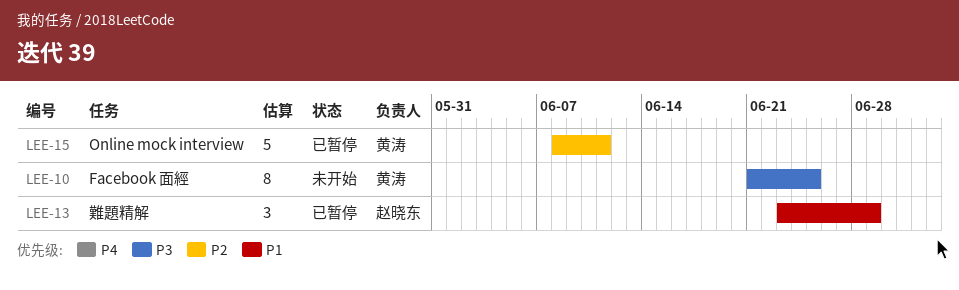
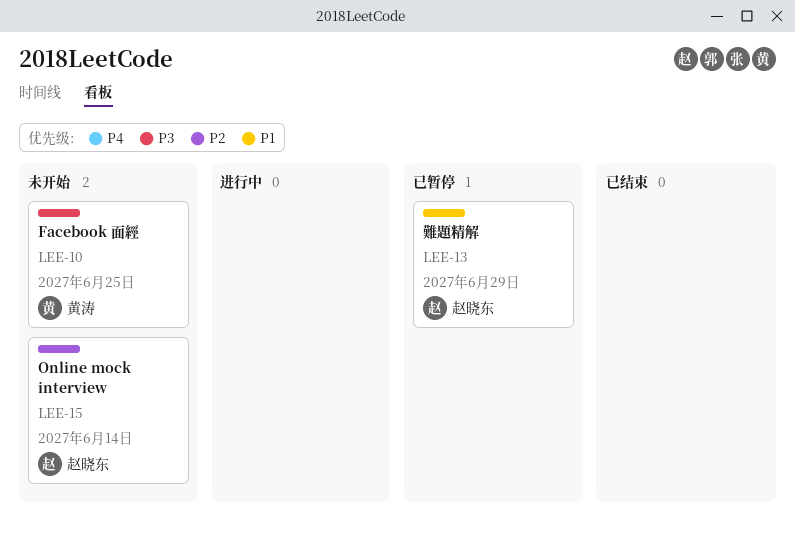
LEE-15, status: 已暂停 -> 未开始
LEE-15, owner: 黄涛 -> 赵晓东
LEE-15, due: Jun 11 -> Jun 14

